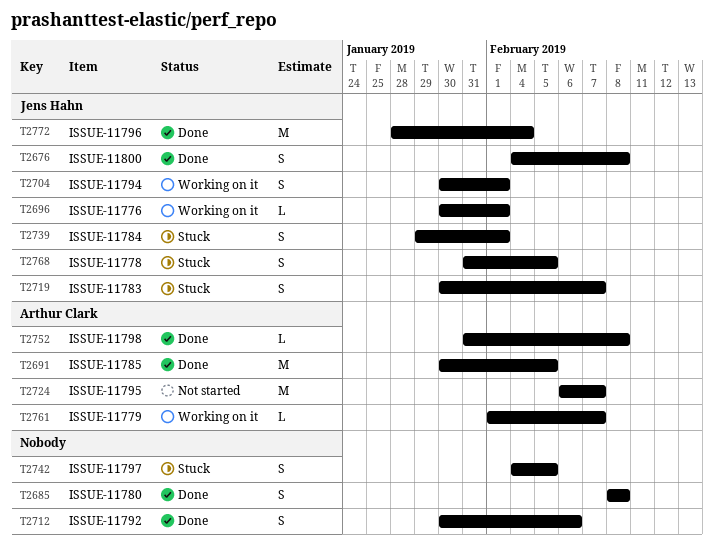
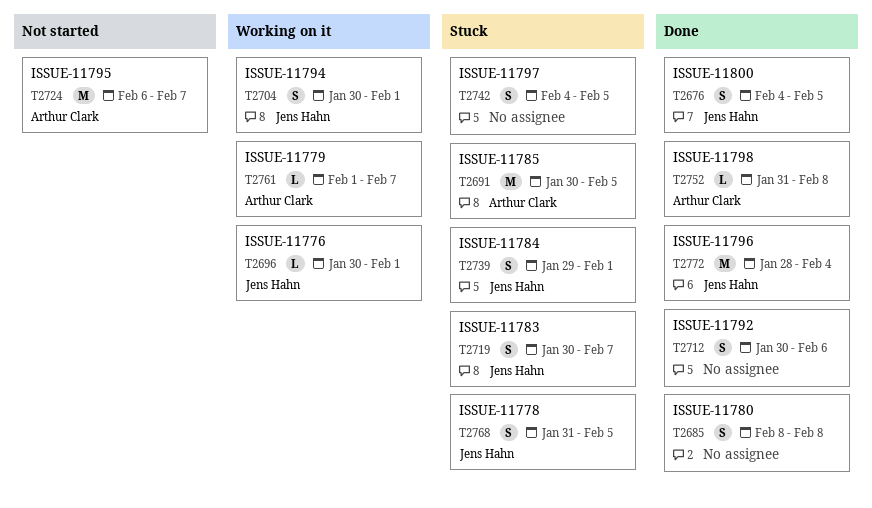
T2676, due: Feb 8 -> Feb 5
T2691, status: Done -> Stuck

